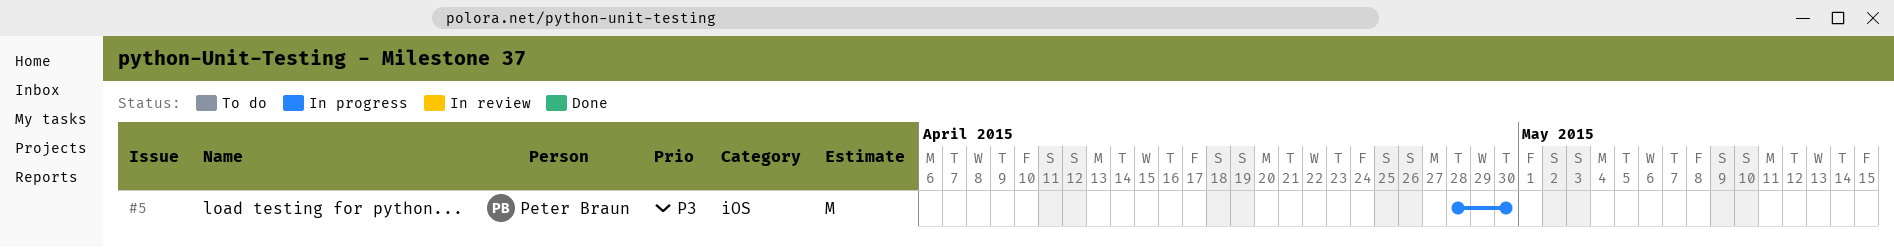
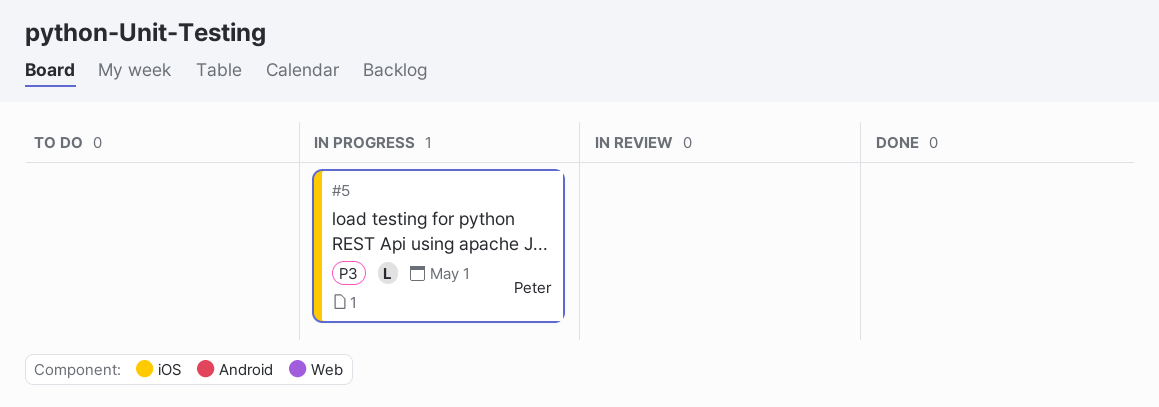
#5, estimate: M -> L
#5, due: Apr 30 -> May 1

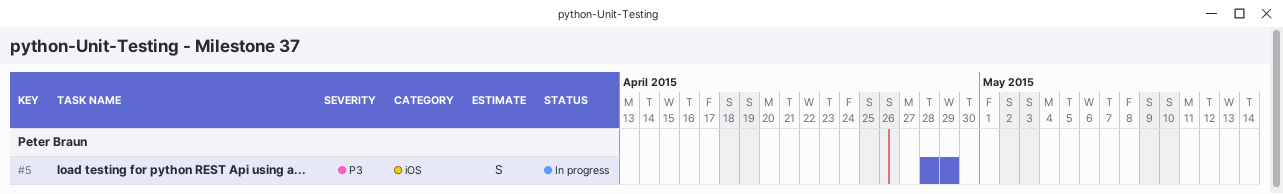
#5, estimate: L -> S
#5, due: May 1 -> Apr 29

